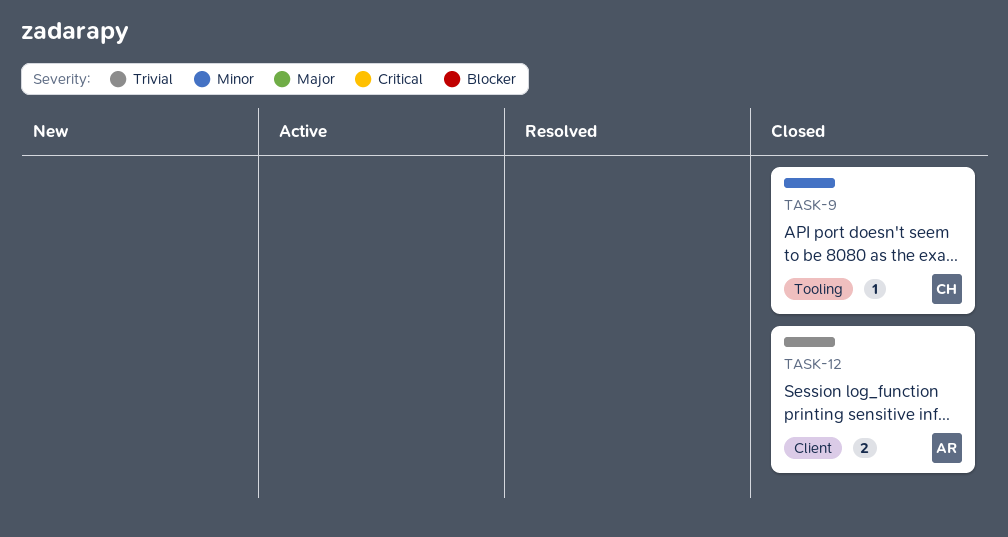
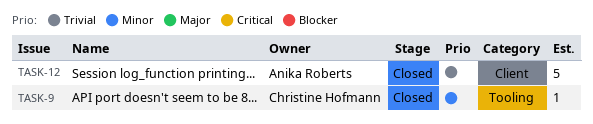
TASK-12, estimate: 2 -> 5

